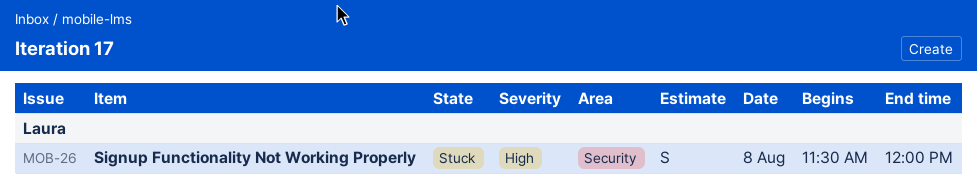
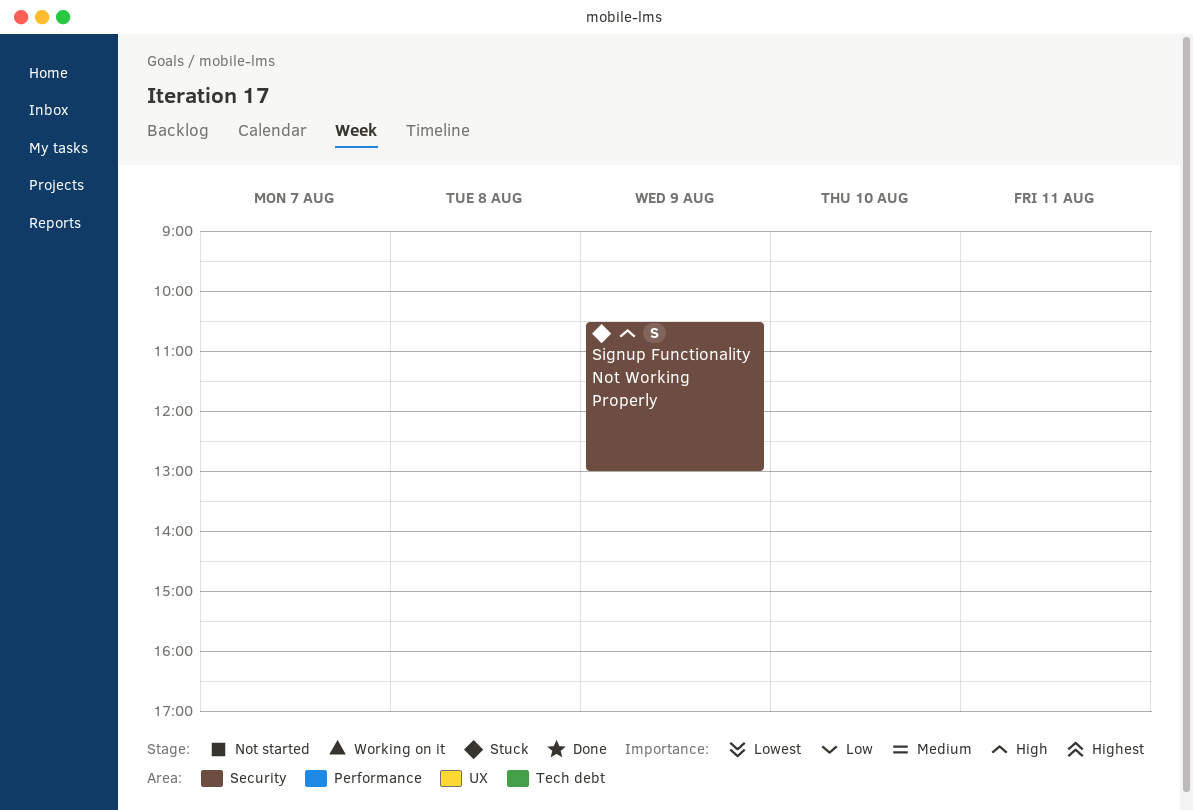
Signup Functionality Not Working Properly, day: Aug 8 -> Aug 9
Signup Functionality Not Working Properly, begins: 11:30 -> 10:30
Signup Functionality Not Working Properly, ends: 12:00 -> 13:00

